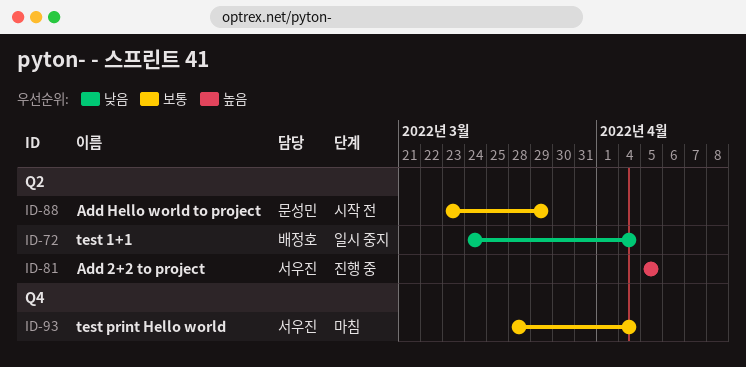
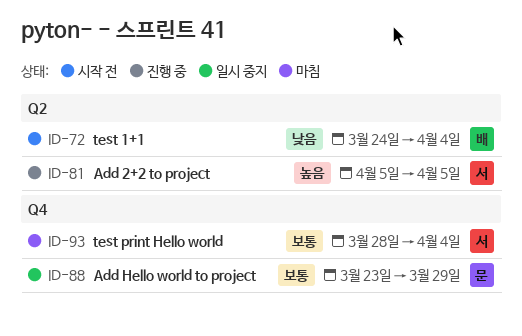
ID-72, status: 일시 중지 -> 시작 전
ID-88, status: 시작 전 -> 일시 중지
ID-88, label: Q2 -> Q4

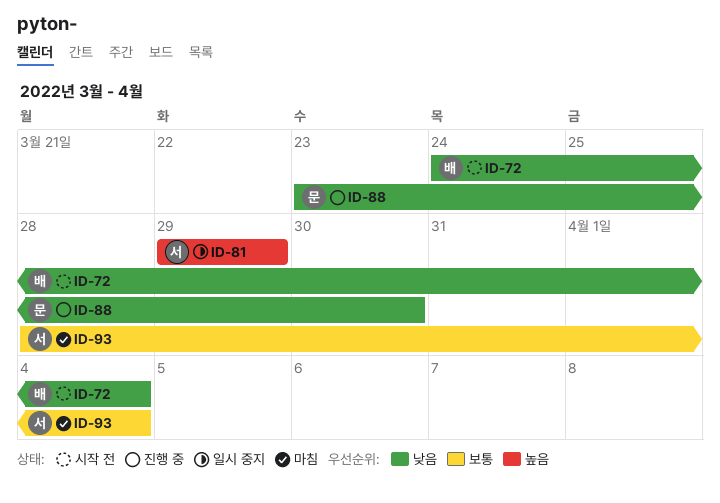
ID-81, status: 진행 중 -> 일시 중지
ID-81, start: Apr 5 -> Mar 29
ID-81, due: Apr 5 -> Mar 29
ID-88, status: 일시 중지 -> 진행 중
ID-88, priority: 보통 -> 낮음
ID-88, due: Mar 29 -> Mar 30

